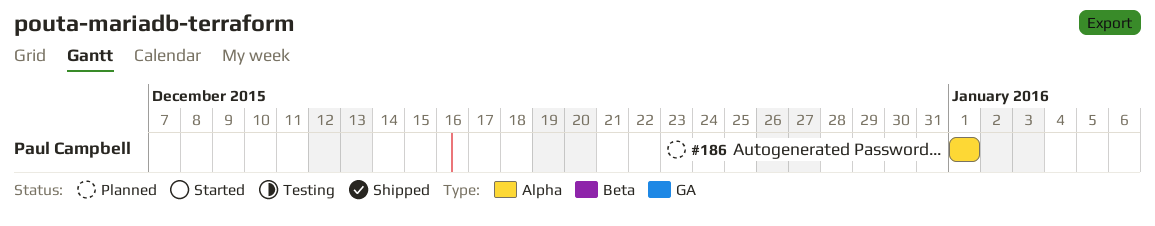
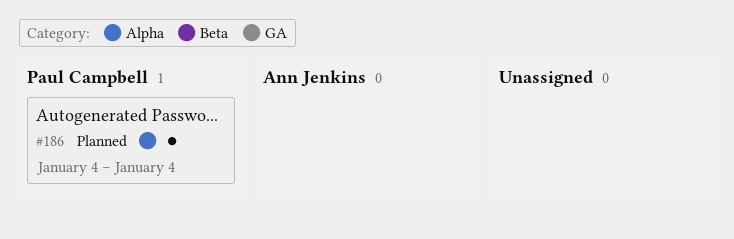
#186, start: Jan 1 -> Jan 4
#186, due: Jan 1 -> Jan 4

